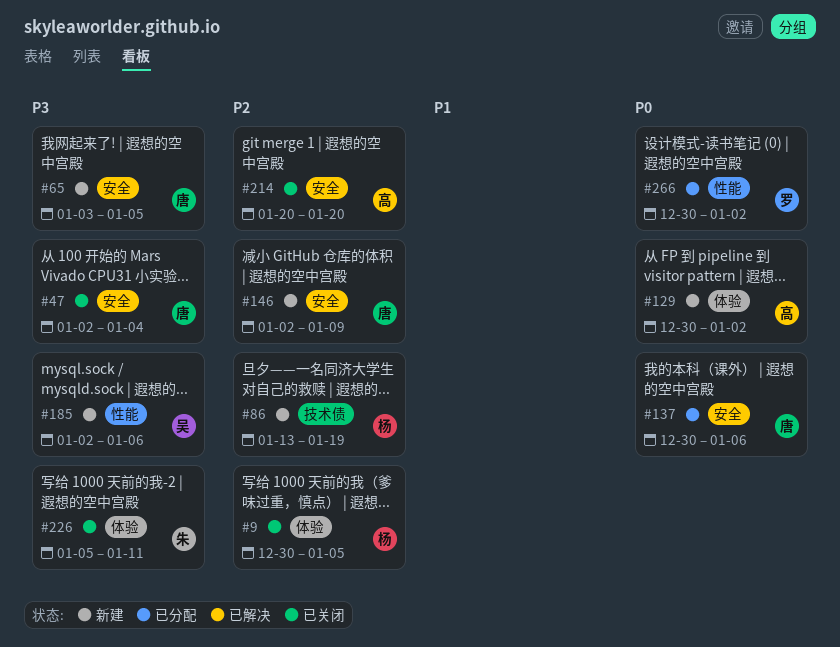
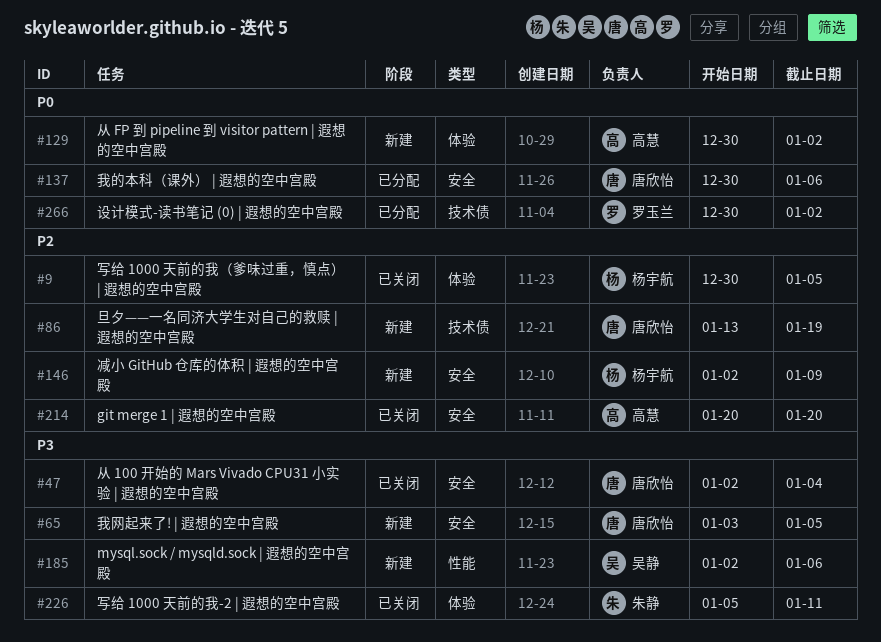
#86, owner: 杨宇航 -> 唐欣怡
#146, owner: 唐欣怡 -> 杨宇航
#266, label: 性能 -> 技术债

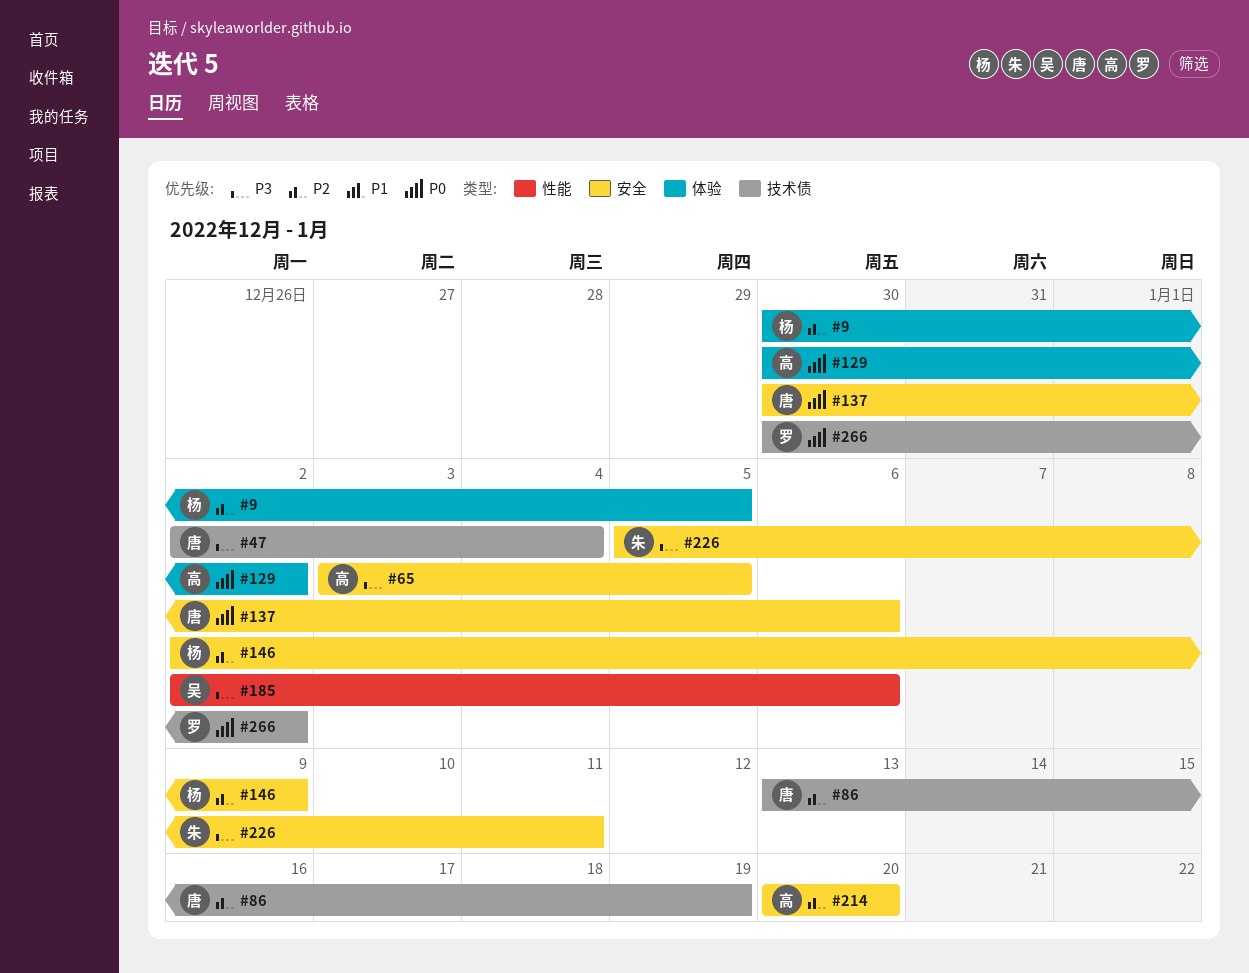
#47, label: 安全 -> 技术债
#65, owner: 唐欣怡 -> 高慧
#226, label: 体验 -> 安全

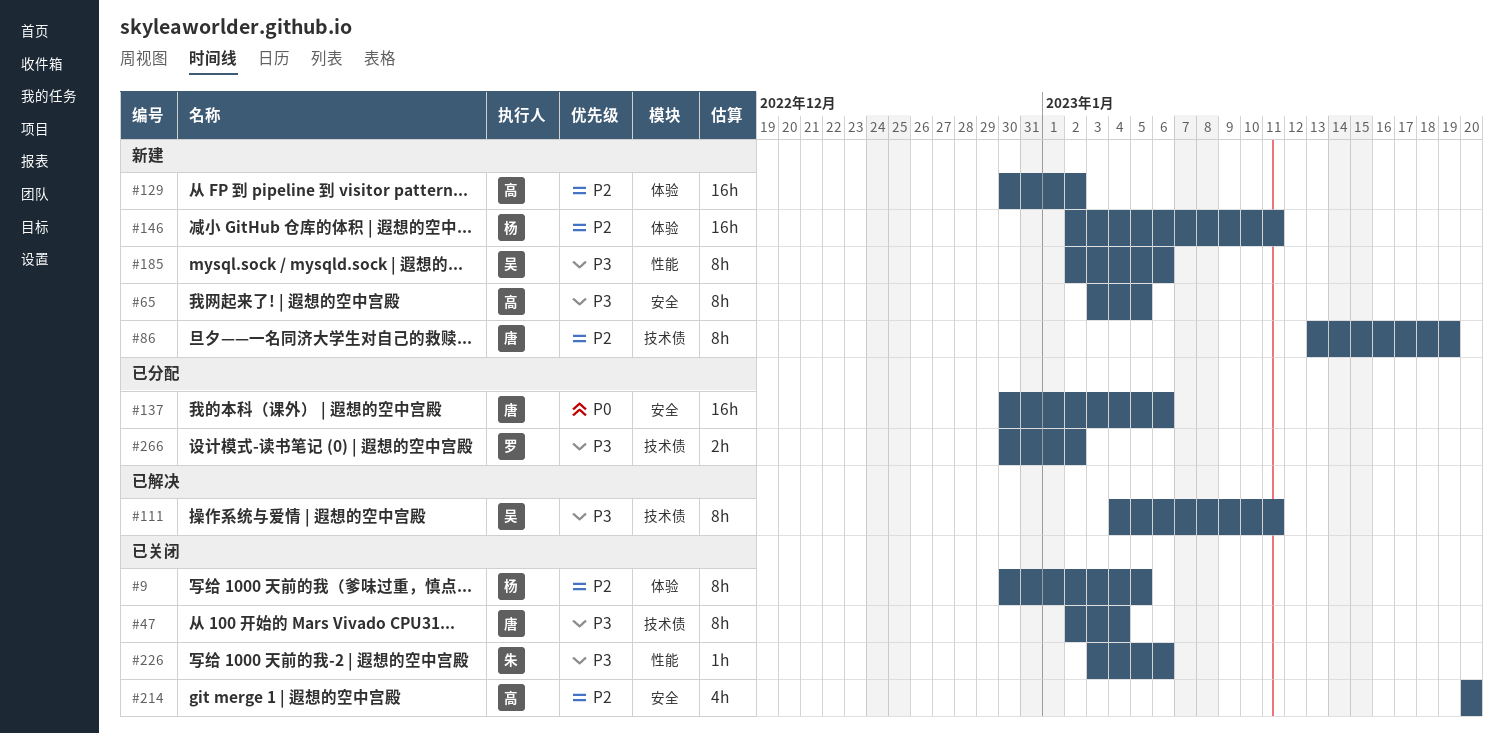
#111: none -> present
#129, priority: P0 -> P2
#146, label: 安全 -> 体验
#146, due: Jan 9 -> Jan 11
#226, label: 安全 -> 性能
#226, start: Jan 5 -> Jan 3
#226, due: Jan 11 -> Jan 6
#266, priority: P0 -> P3

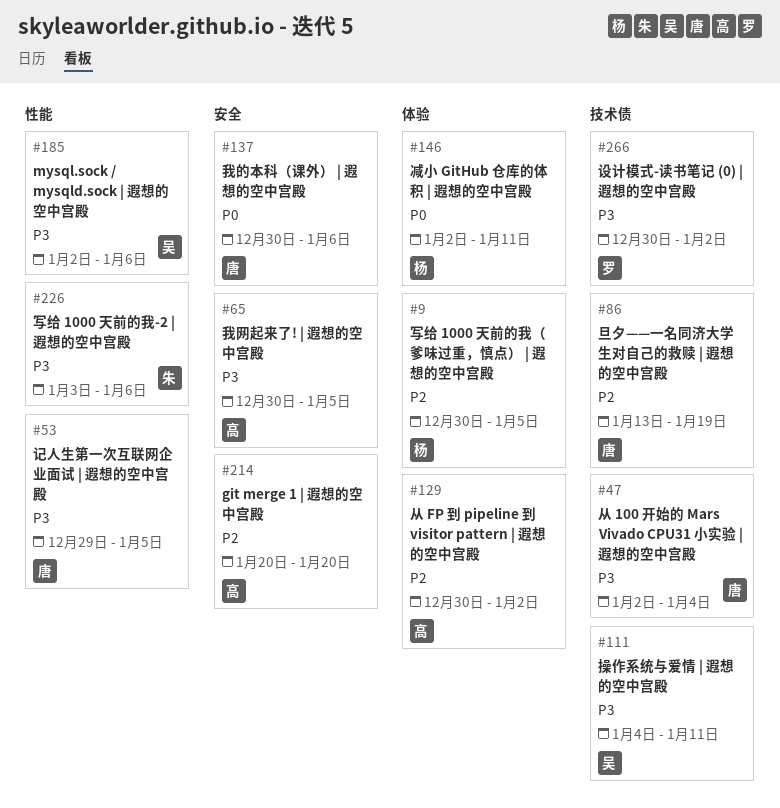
#53: none -> present
#65, start: Jan 3 -> Dec 30
#146, priority: P2 -> P0

